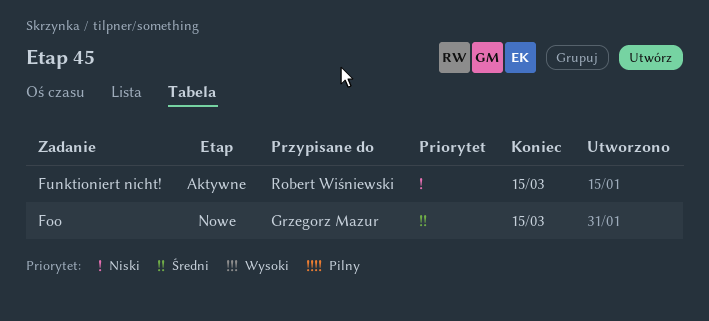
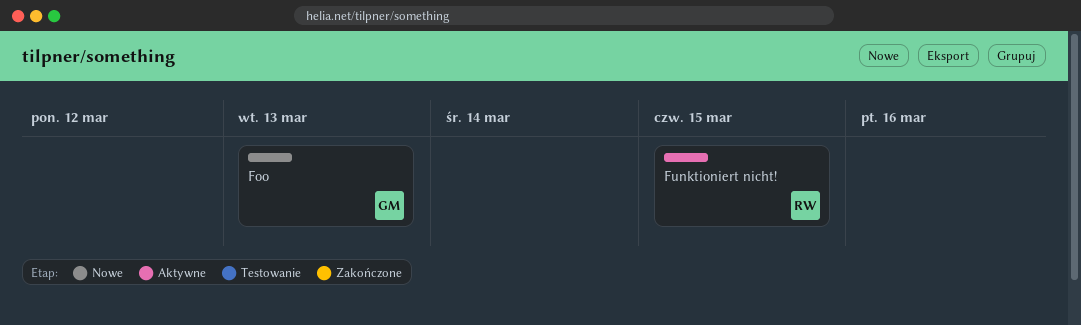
Foo, due: Mar 15 -> Mar 13

